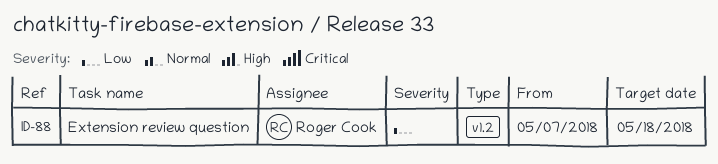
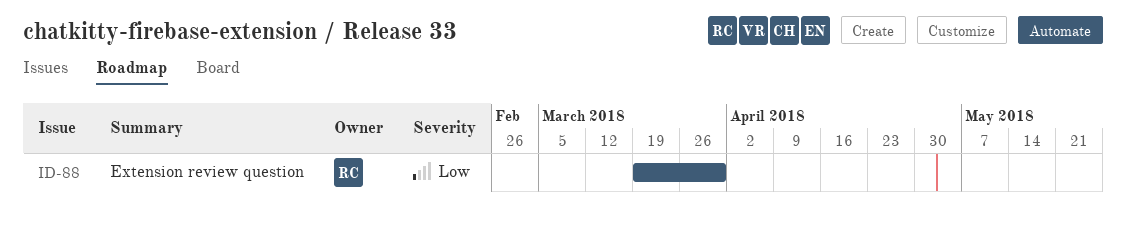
ID-88, start: May 7 -> Mar 19
ID-88, due: May 18 -> Mar 30

